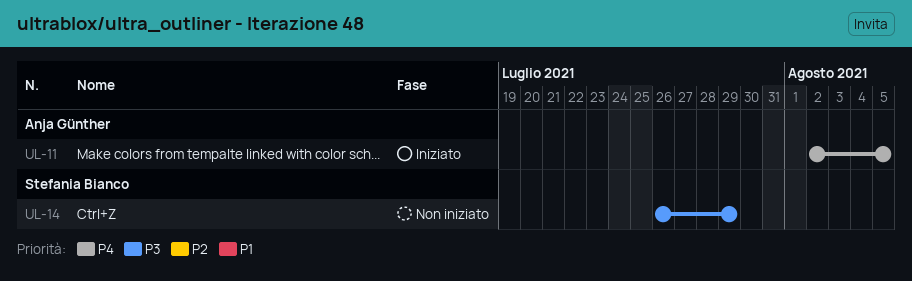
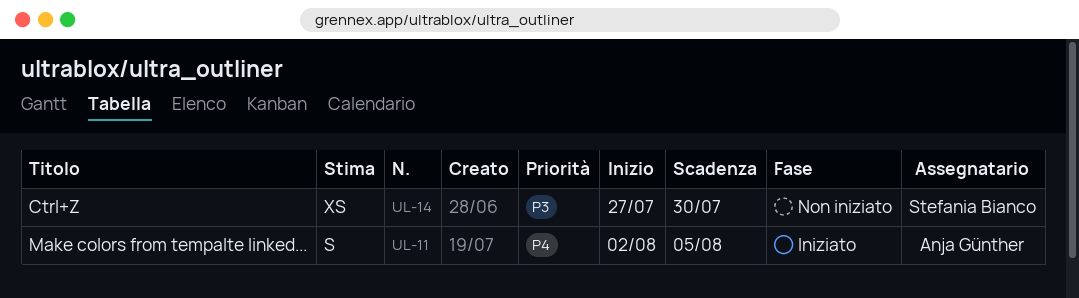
UL-14, start: Jul 26 -> Jul 27
UL-14, due: Jul 29 -> Jul 30

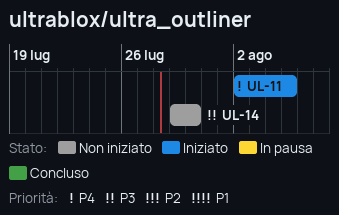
UL-14, start: Jul 27 -> Jul 29

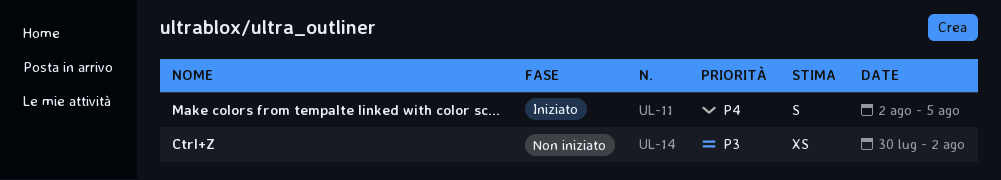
UL-14, start: Jul 29 -> Jul 30
UL-14, due: Jul 30 -> Aug 2

